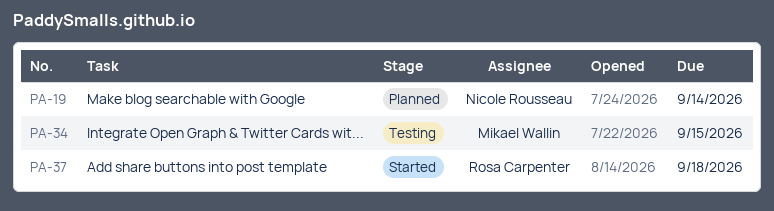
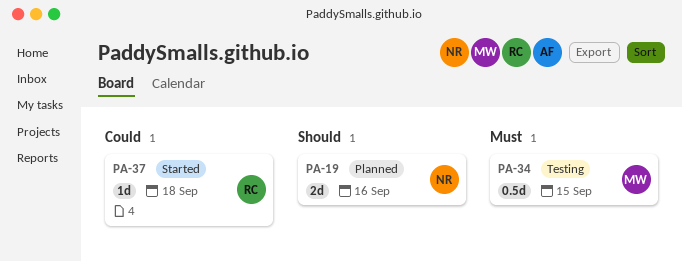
PA-19, due: Sep 14 -> Sep 16

